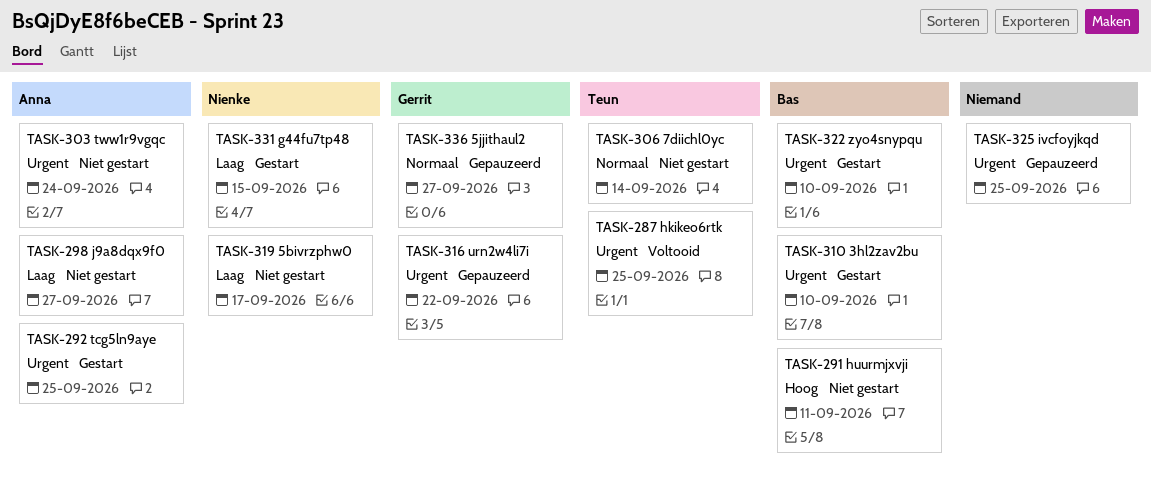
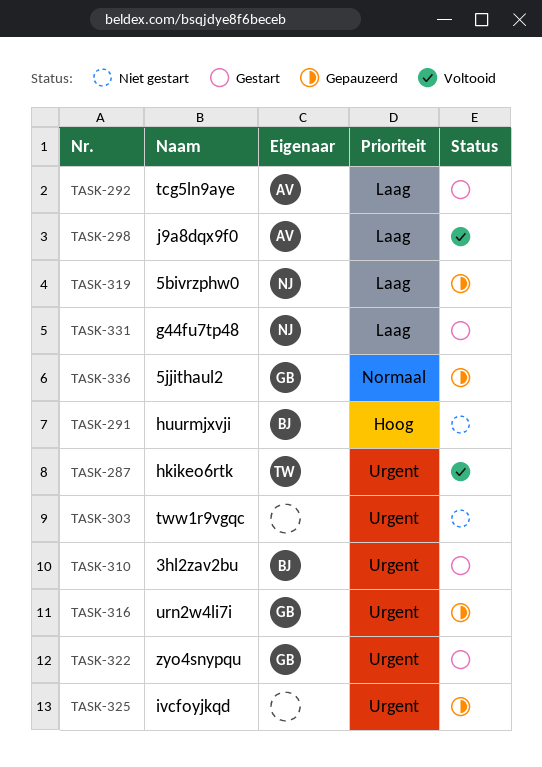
TASK-292, priority: Urgent -> Laag
TASK-298, status: Niet gestart -> Voltooid
TASK-303, owner: Anna -> none
TASK-306: present -> none
TASK-319, status: Niet gestart -> Gepauzeerd
TASK-322, owner: Bas -> Gerrit

